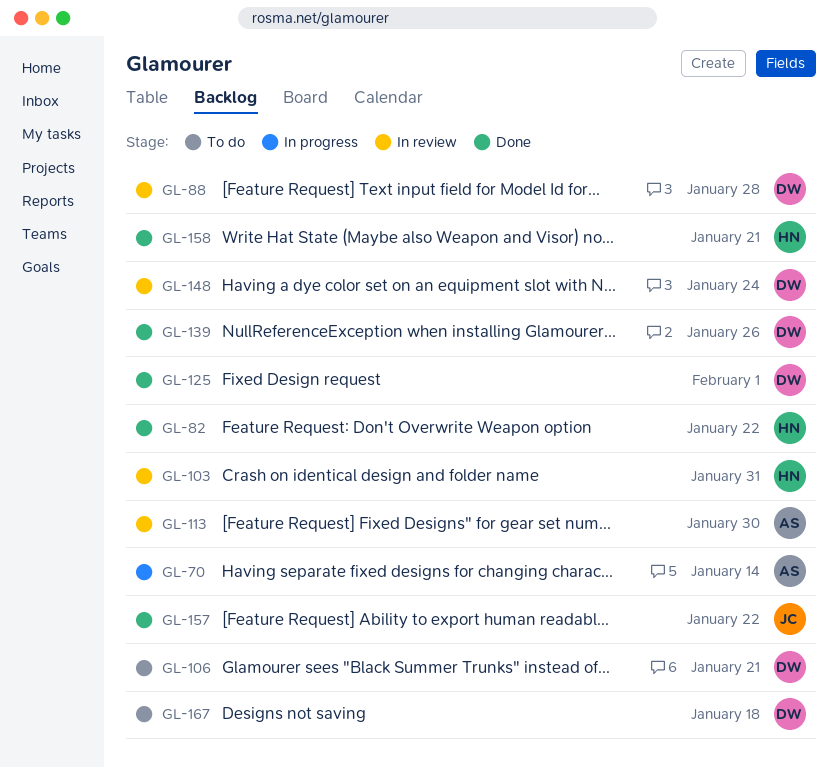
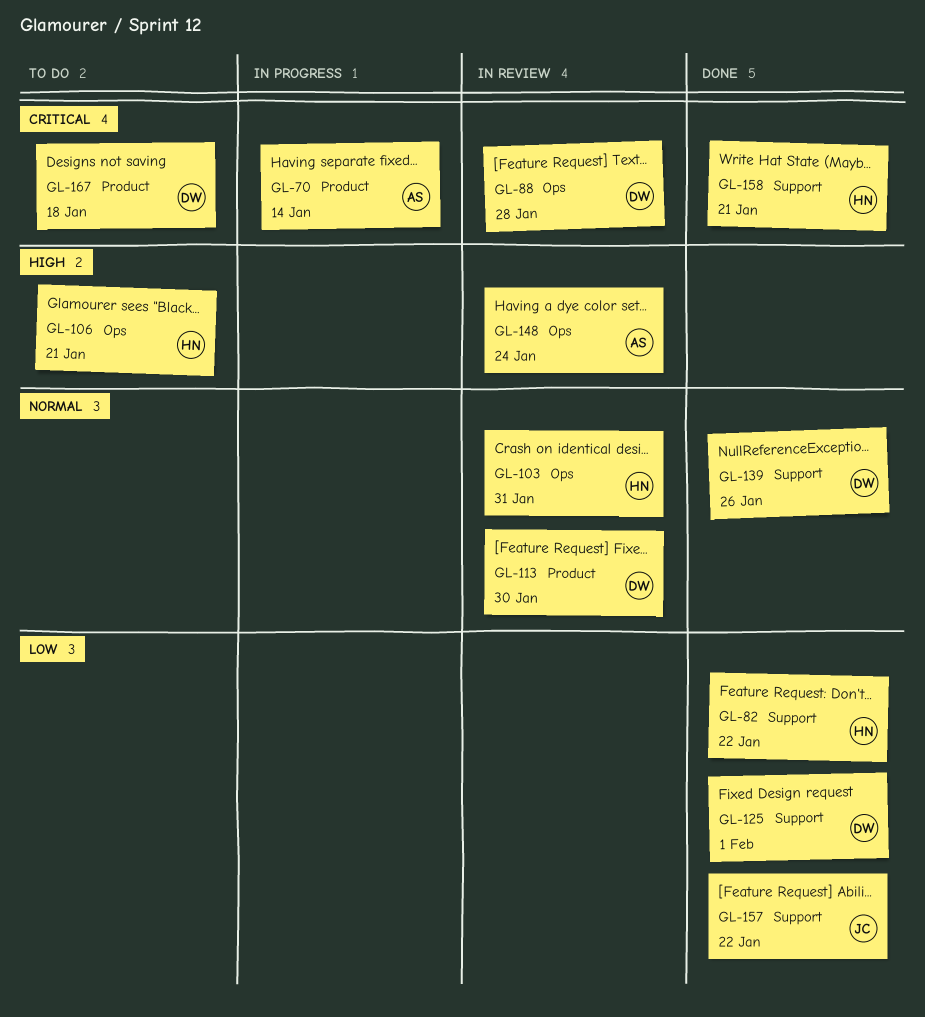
GL-106, owner: DW -> HN
GL-113, owner: AS -> DW
GL-148, owner: DW -> AS

